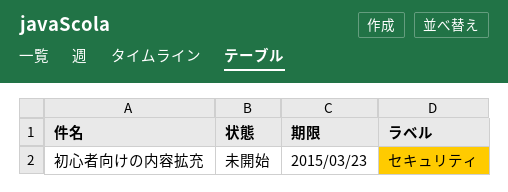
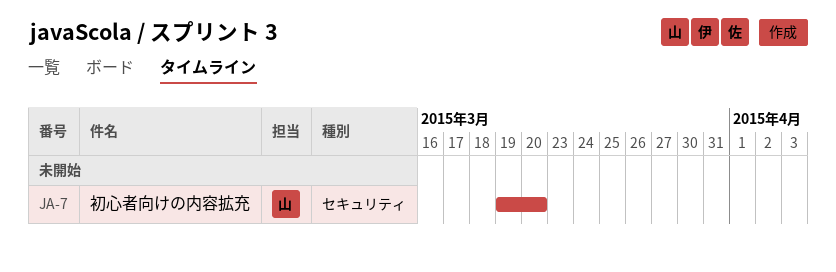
初心者向けの内容拡充, due: Mar 23 -> Mar 20

